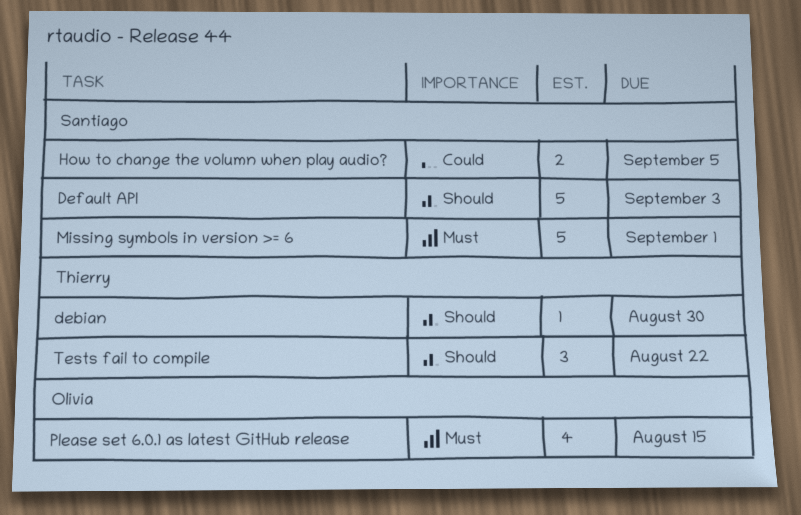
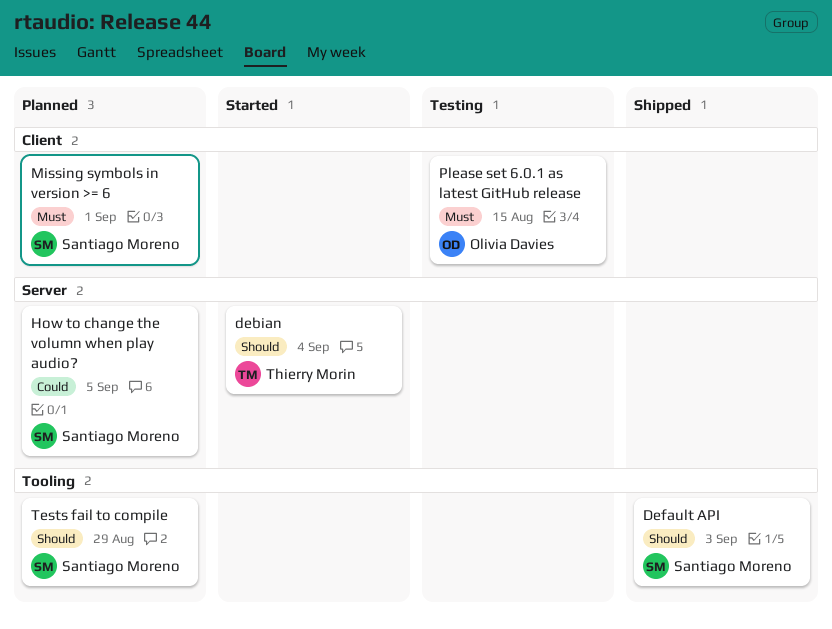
debian, due: Aug 30 -> Sep 4
Tests fail to compile, owner: Thierry Morin -> Santiago Moreno
Tests fail to compile, due: Aug 22 -> Aug 29

